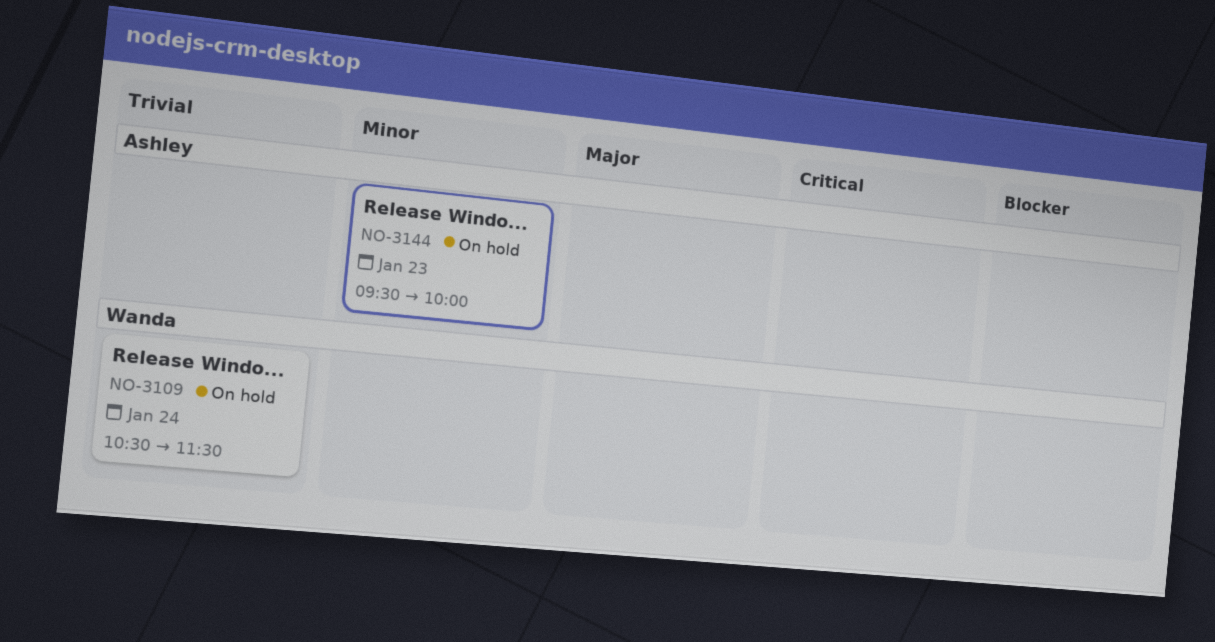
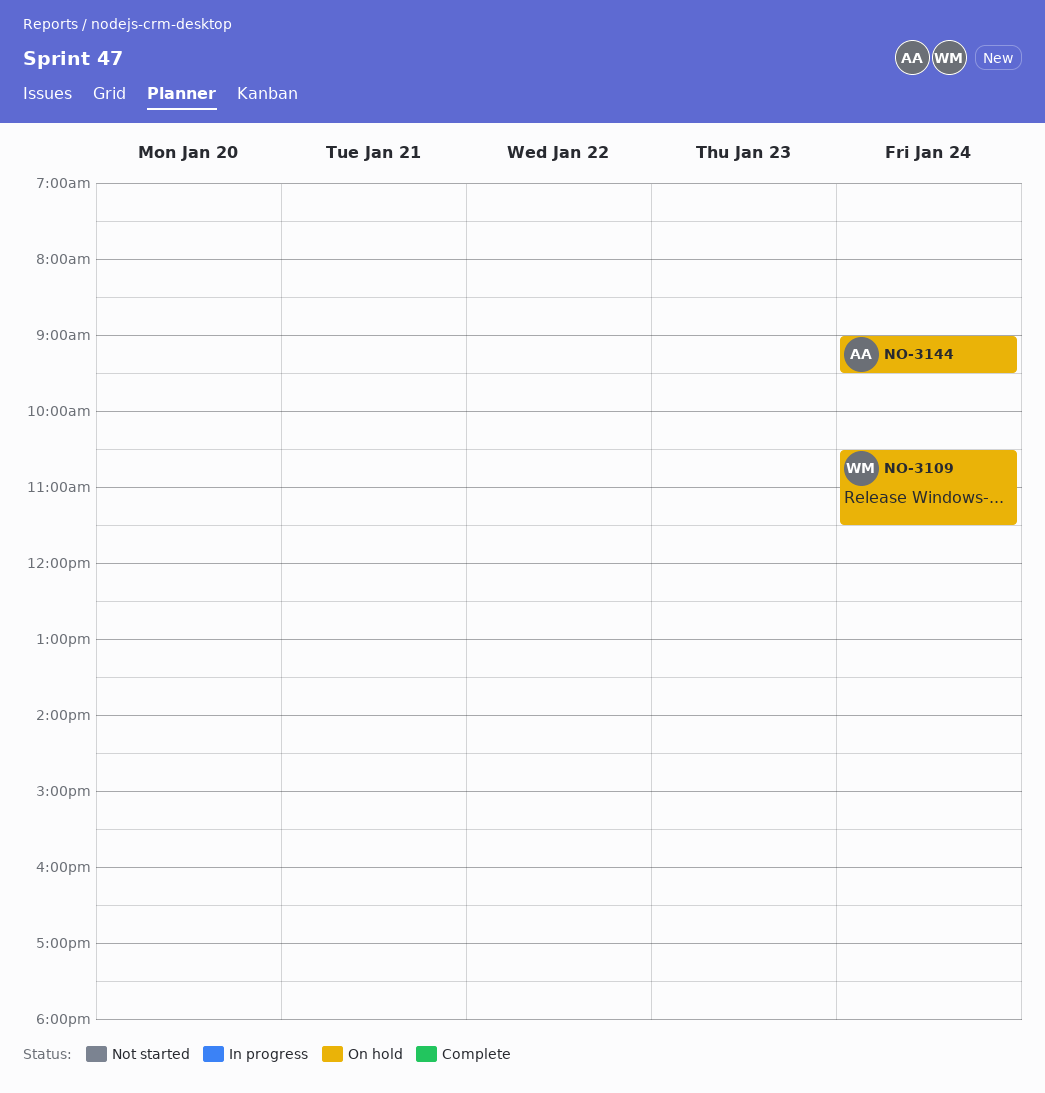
NO-3144, day: Jan 23 -> Jan 24
NO-3144, begins: 09:30 -> 09:00
NO-3144, ends: 10:00 -> 09:30

